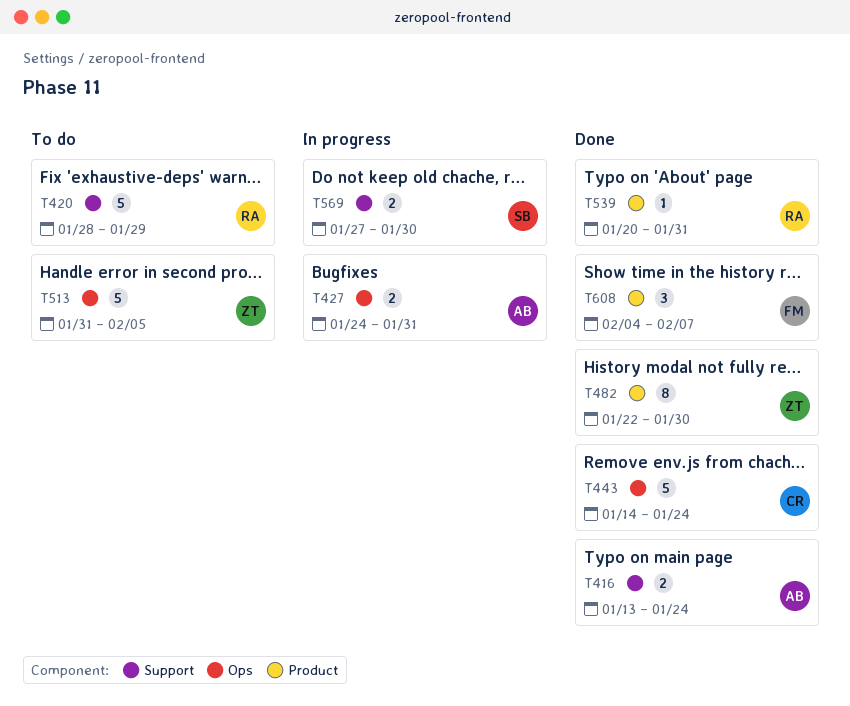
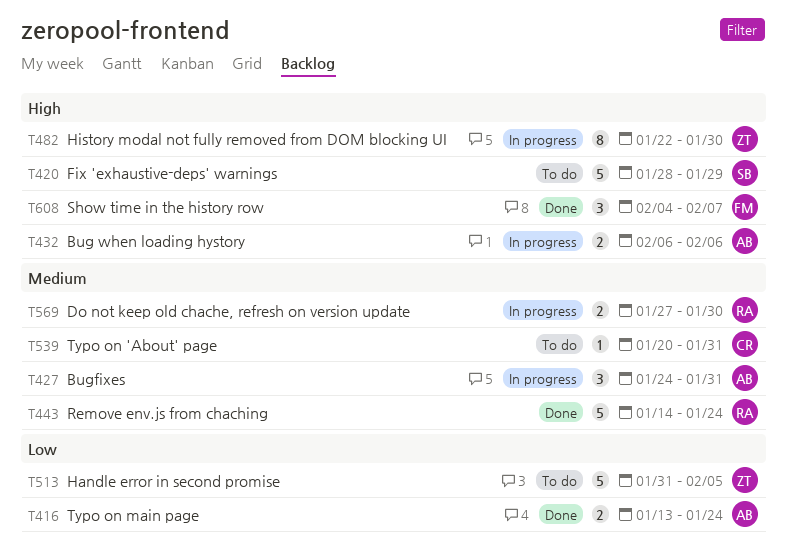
T420, owner: RA -> SB
T427, estimate: 2 -> 3
T432: none -> present
T443, owner: CR -> RA
T482, status: Done -> In progress
T539, status: Done -> To do
T539, owner: RA -> CR
T569, owner: SB -> RA

